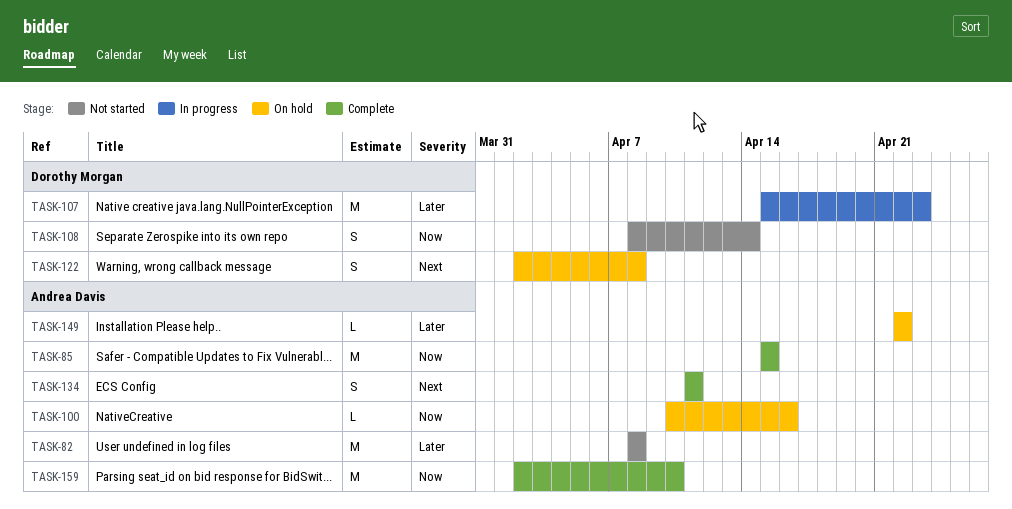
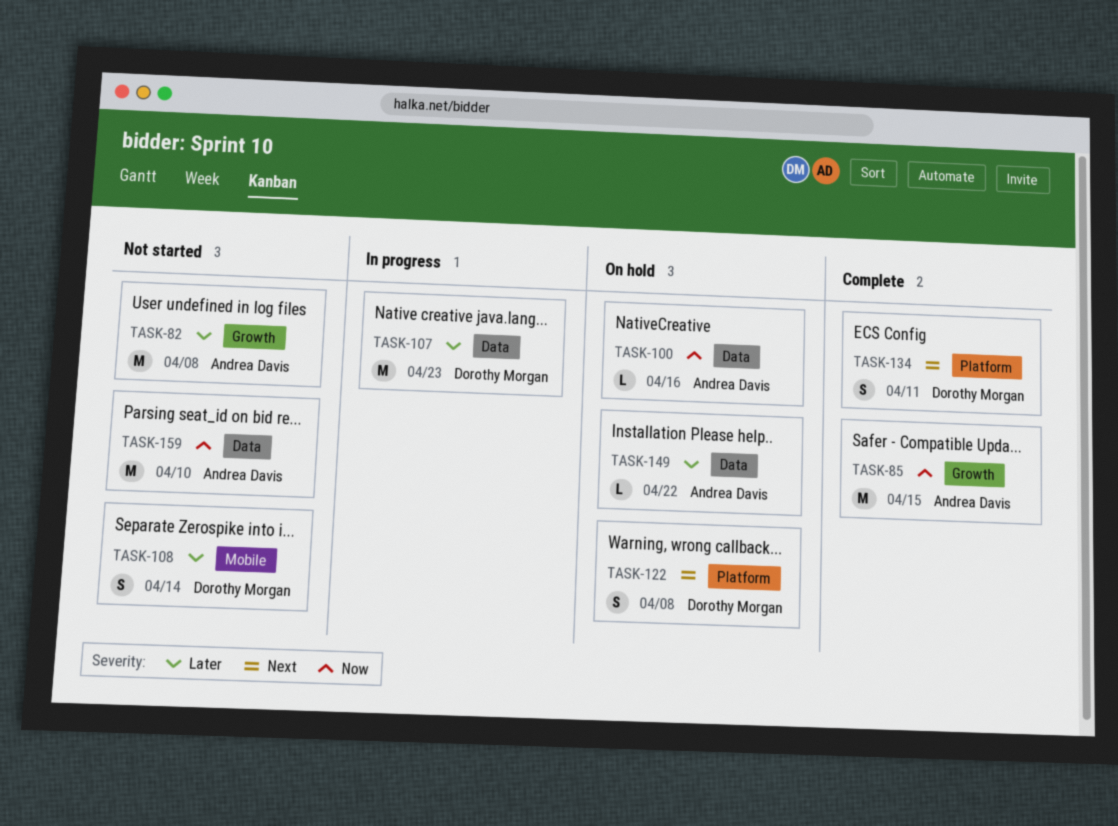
TASK-108, priority: Now -> Later
TASK-134, owner: Andrea Davis -> Dorothy Morgan
TASK-159, status: Complete -> Not started

